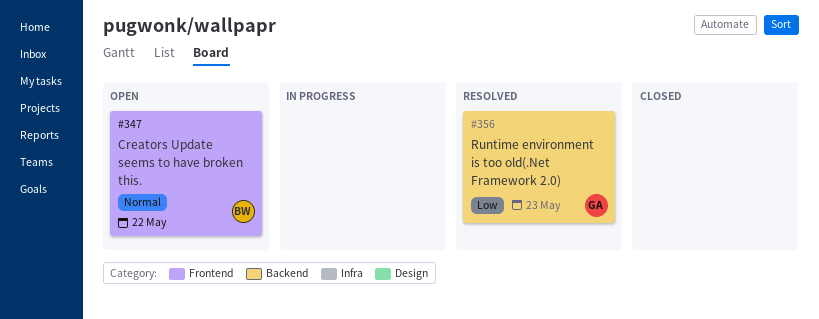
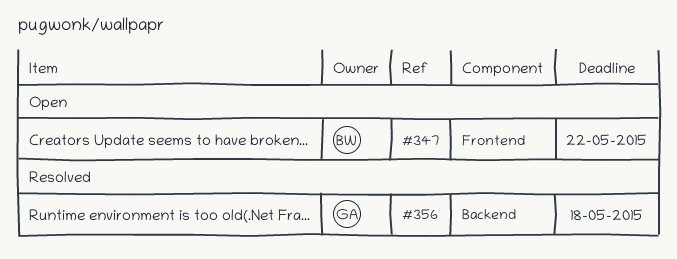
#356, due: May 23 -> May 18

